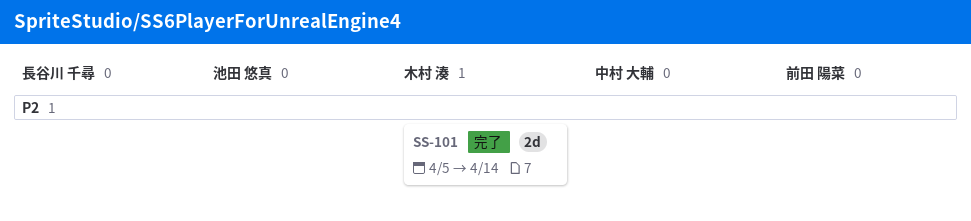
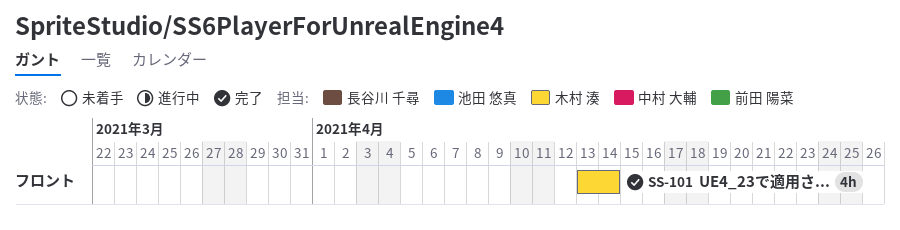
SS-101, estimate: 2d -> 4h
SS-101, start: Apr 5 -> Apr 13

